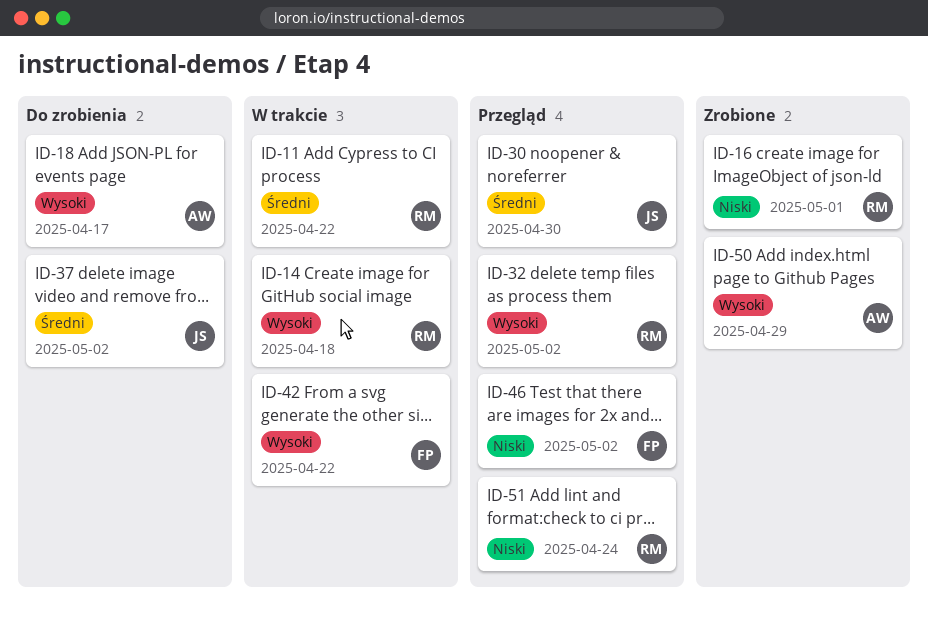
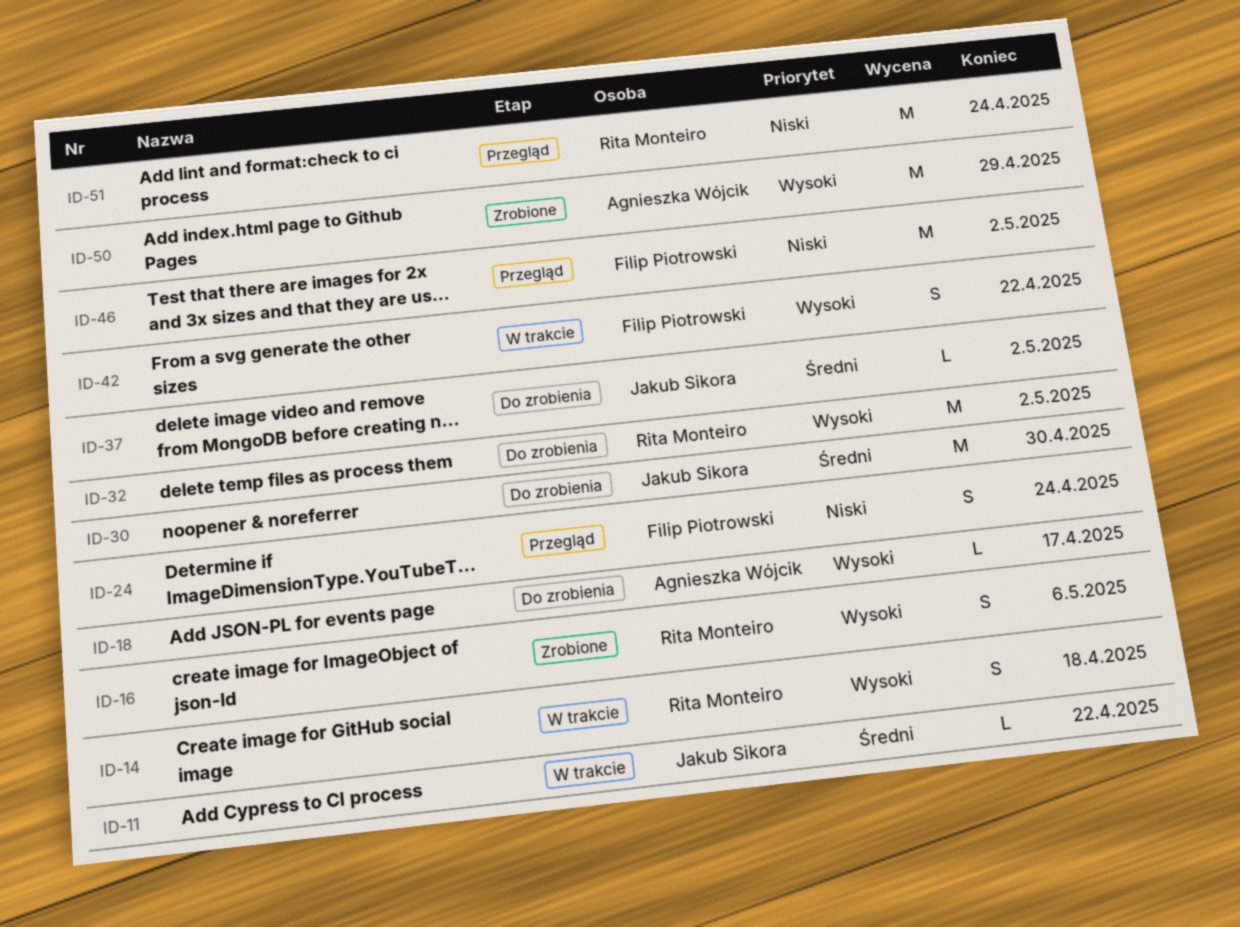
ID-11, owner: Rita Monteiro -> Jakub Sikora
ID-16, priority: Niski -> Wysoki
ID-16, due: May 1 -> May 6
ID-24: none -> present
ID-30, status: Przegląd -> Do zrobienia
ID-32, status: Przegląd -> Do zrobienia

